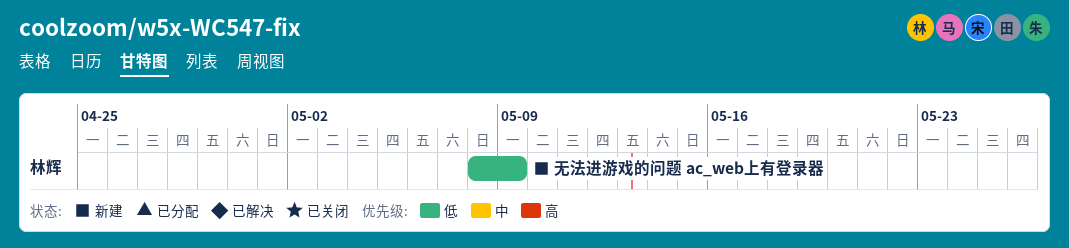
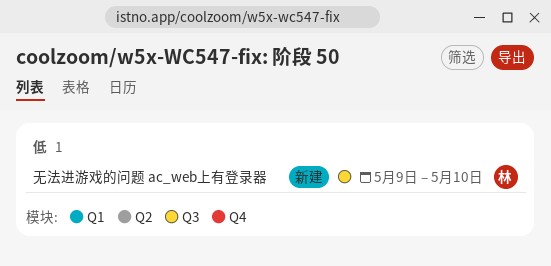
无法进游戏的问题 ac_web上有登录器, start: May 8 -> May 9
无法进游戏的问题 ac_web上有登录器, due: May 9 -> May 10

